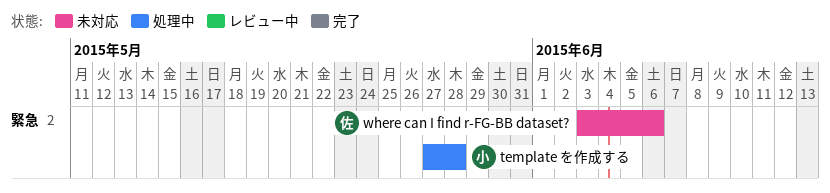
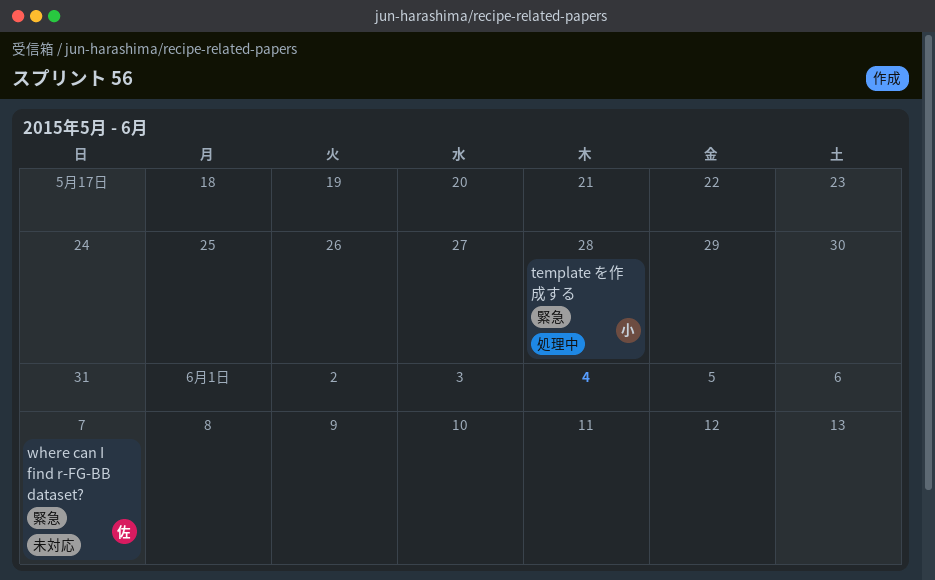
where can I find r-FG-BB dataset?, due: Jun 6 -> Jun 7

